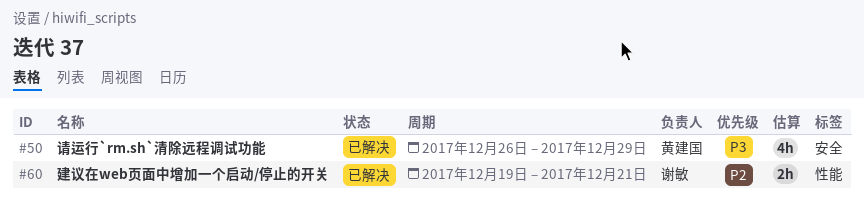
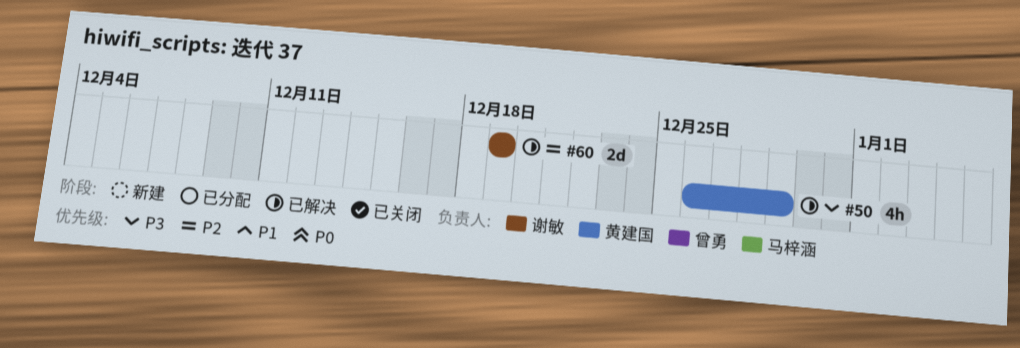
#60, estimate: 2h -> 2d
#60, due: Dec 21 -> Dec 19

